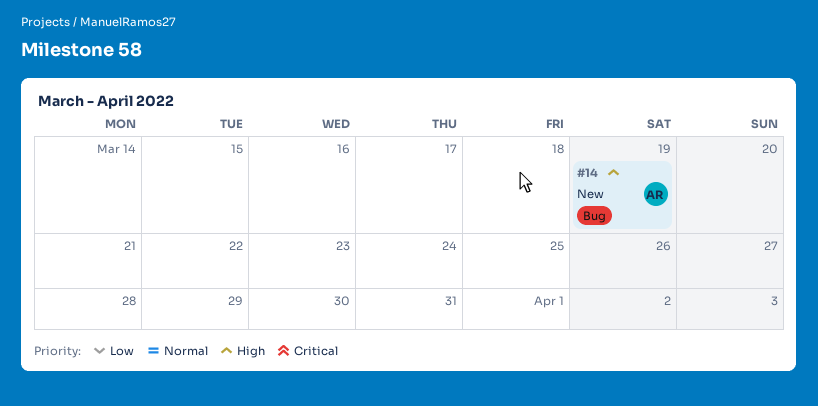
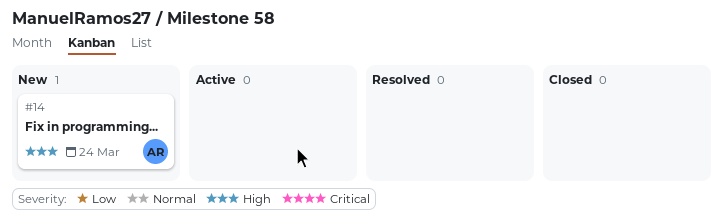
#14, due: Mar 19 -> Mar 24

